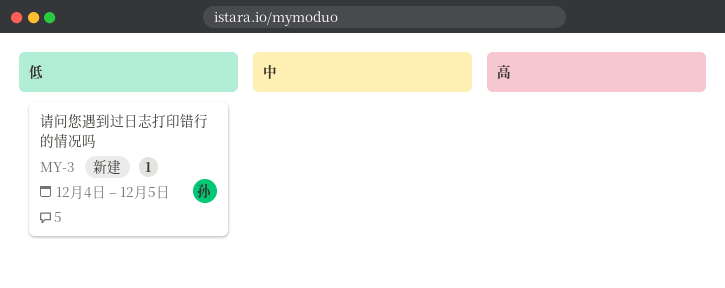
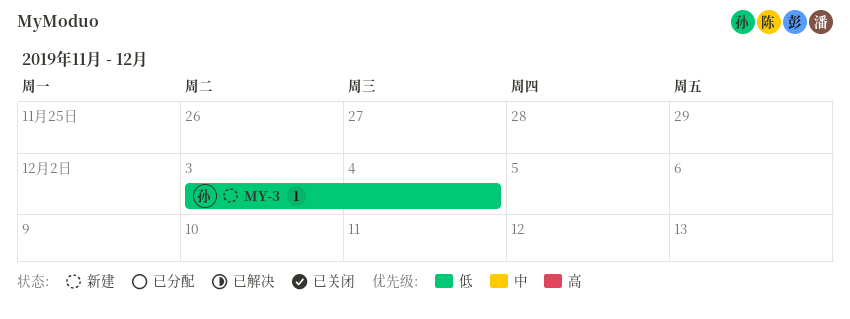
MY-3, start: Dec 4 -> Dec 3
MY-3, due: Dec 5 -> Dec 4

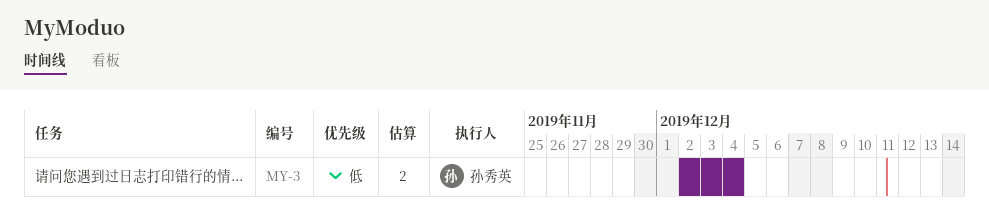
MY-3, estimate: 1 -> 2
MY-3, start: Dec 3 -> Dec 2

